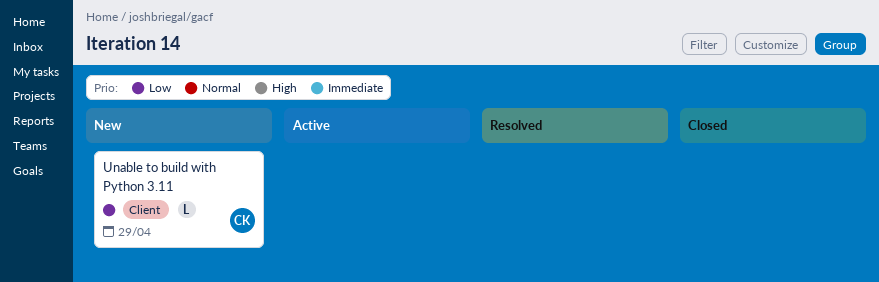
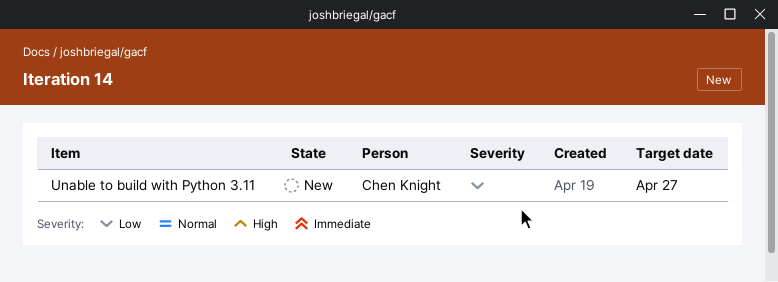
Unable to build with Python 3.11, due: Apr 29 -> Apr 27

